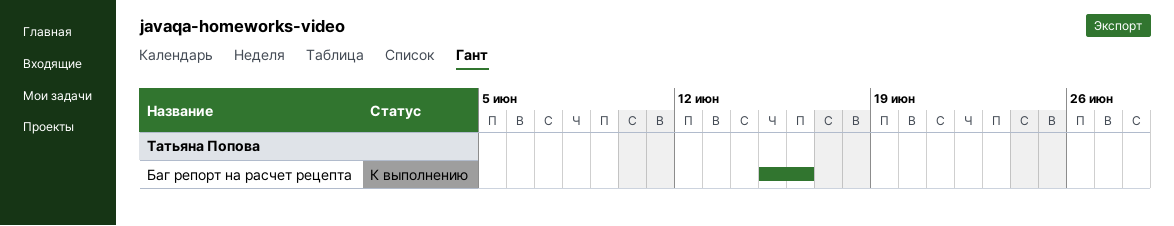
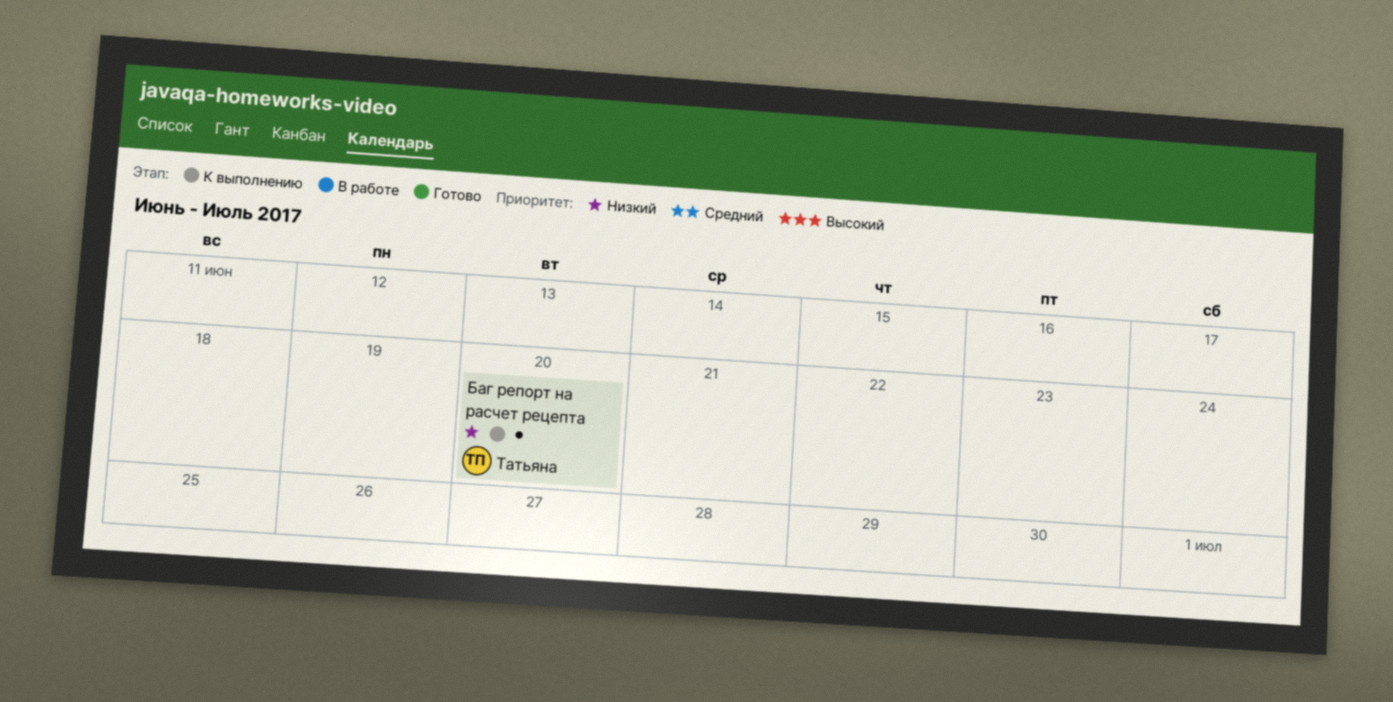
Баг репорт на расчет рецепта, due: Jun 16 -> Jun 20

